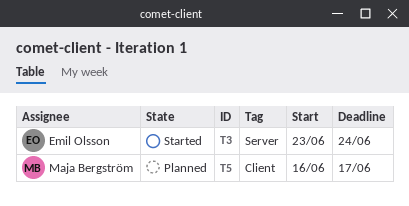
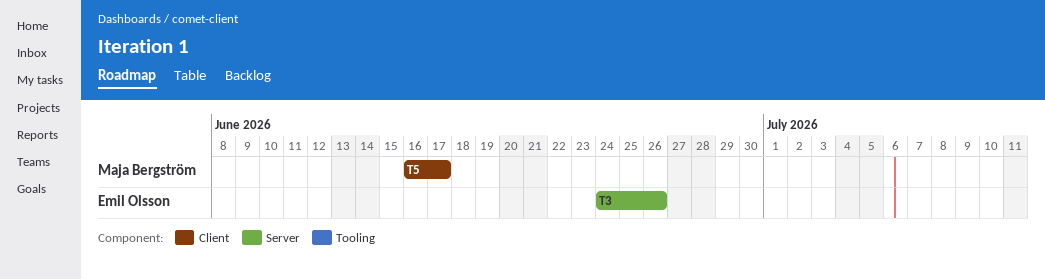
T3, start: Jun 23 -> Jun 24
T3, due: Jun 24 -> Jun 26

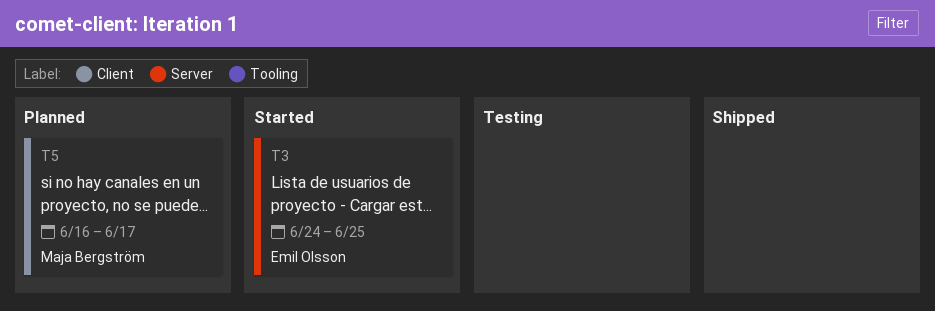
T3, due: Jun 26 -> Jun 25

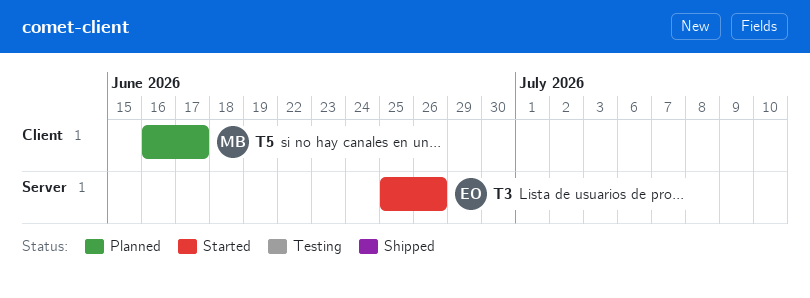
T3, start: Jun 24 -> Jun 25
T3, due: Jun 25 -> Jun 26

